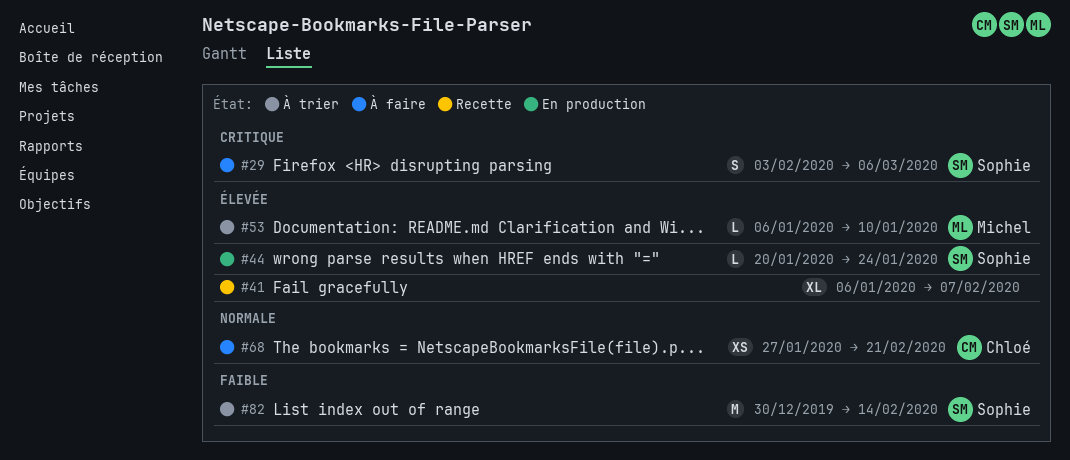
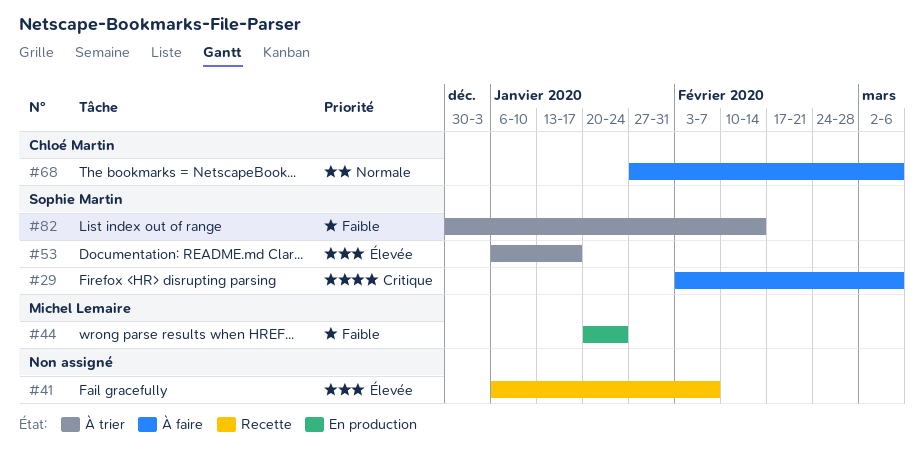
#44, owner: Sophie Martin -> Michel Lemaire
#44, priority: Élevée -> Faible
#53, owner: Michel Lemaire -> Sophie Martin
#53, due: Jan 10 -> Jan 17
#68, due: Feb 21 -> Mar 6

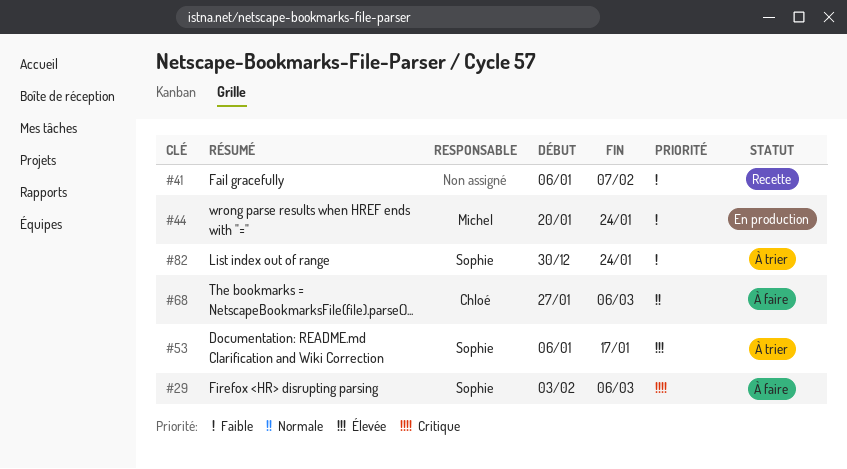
#41, priority: Élevée -> Faible
#82, due: Feb 14 -> Jan 24

